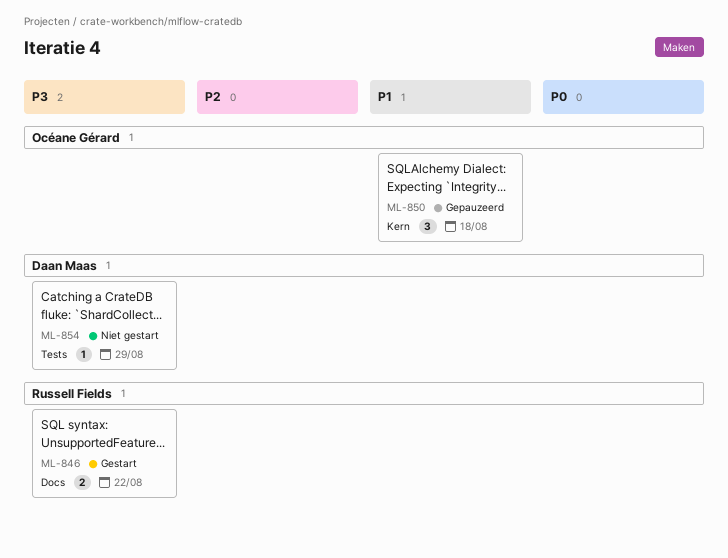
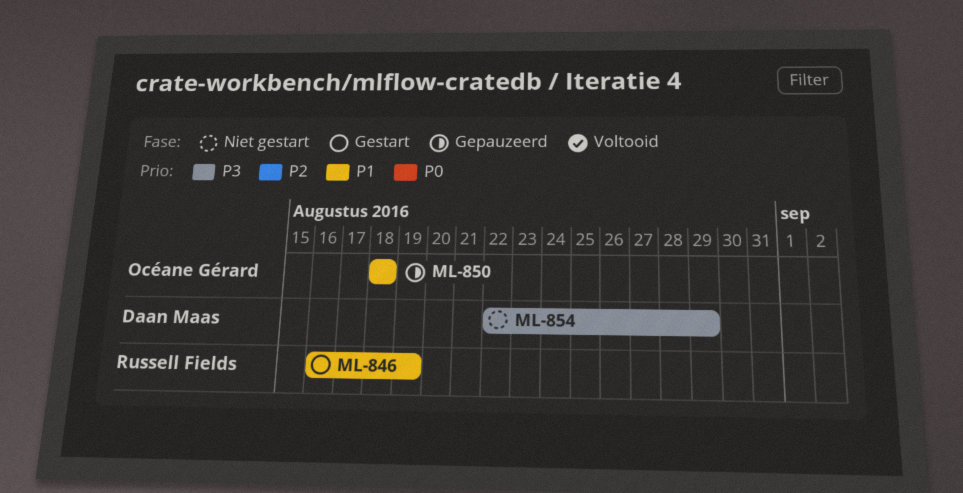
ML-846, priority: P3 -> P1
ML-846, due: Aug 22 -> Aug 19

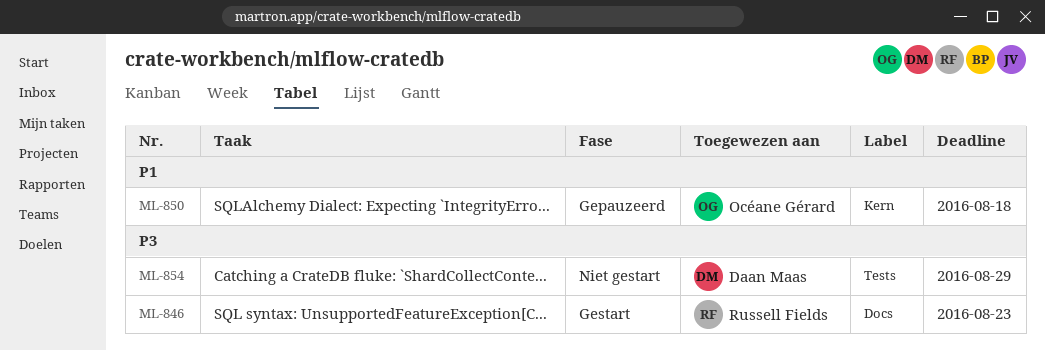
ML-846, priority: P1 -> P3
ML-846, due: Aug 19 -> Aug 23

